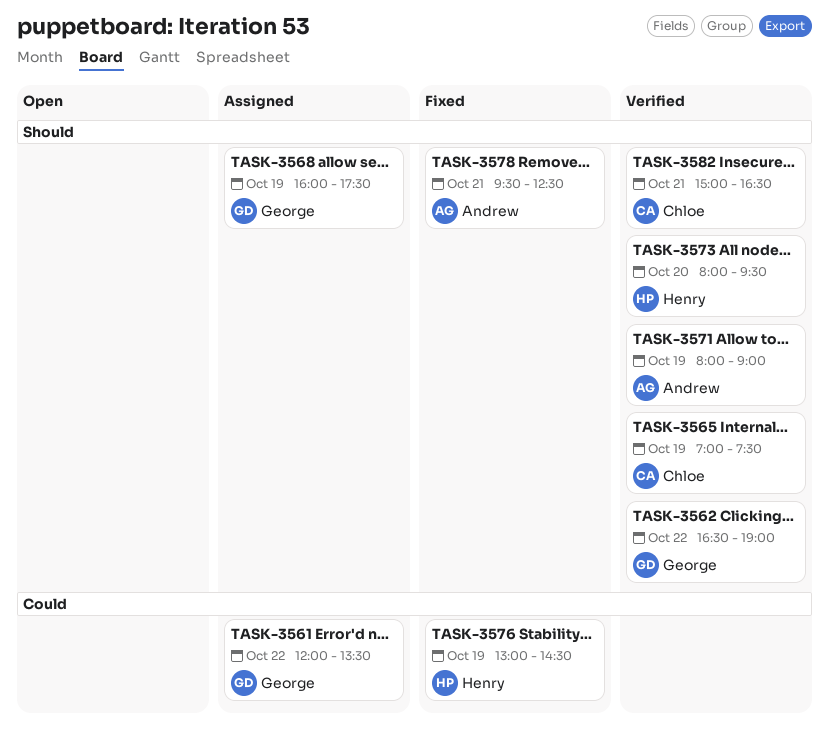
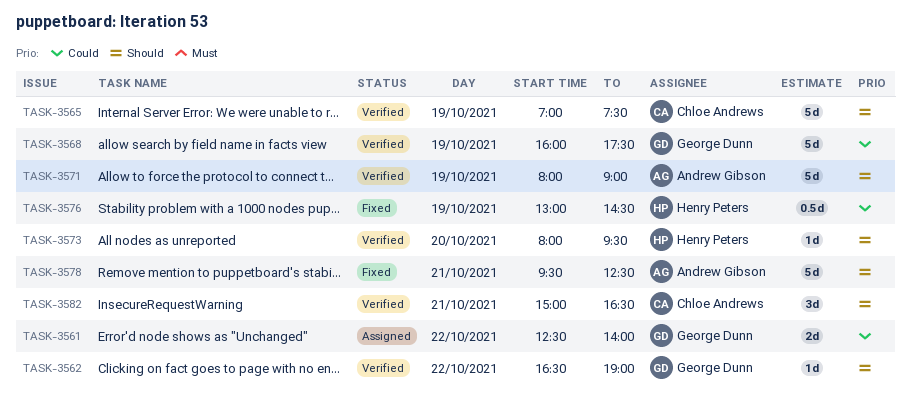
TASK-3561, begins: 12:00 -> 12:30
TASK-3561, ends: 13:30 -> 14:00
TASK-3568, status: Assigned -> Verified
TASK-3568, priority: Should -> Could

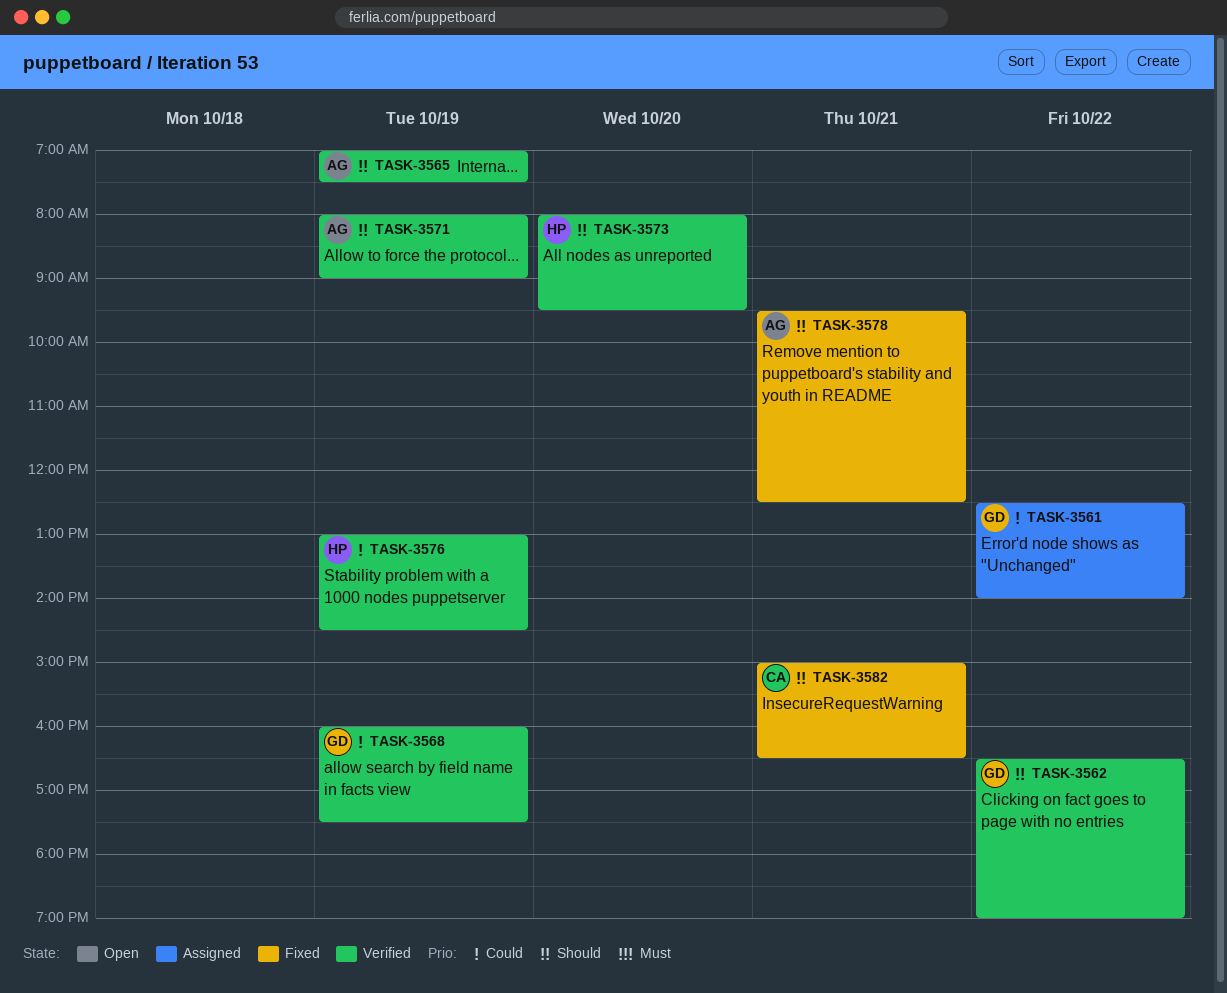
TASK-3565, owner: Chloe Andrews -> Andrew Gibson
TASK-3576, status: Fixed -> Verified
TASK-3582, status: Verified -> Fixed

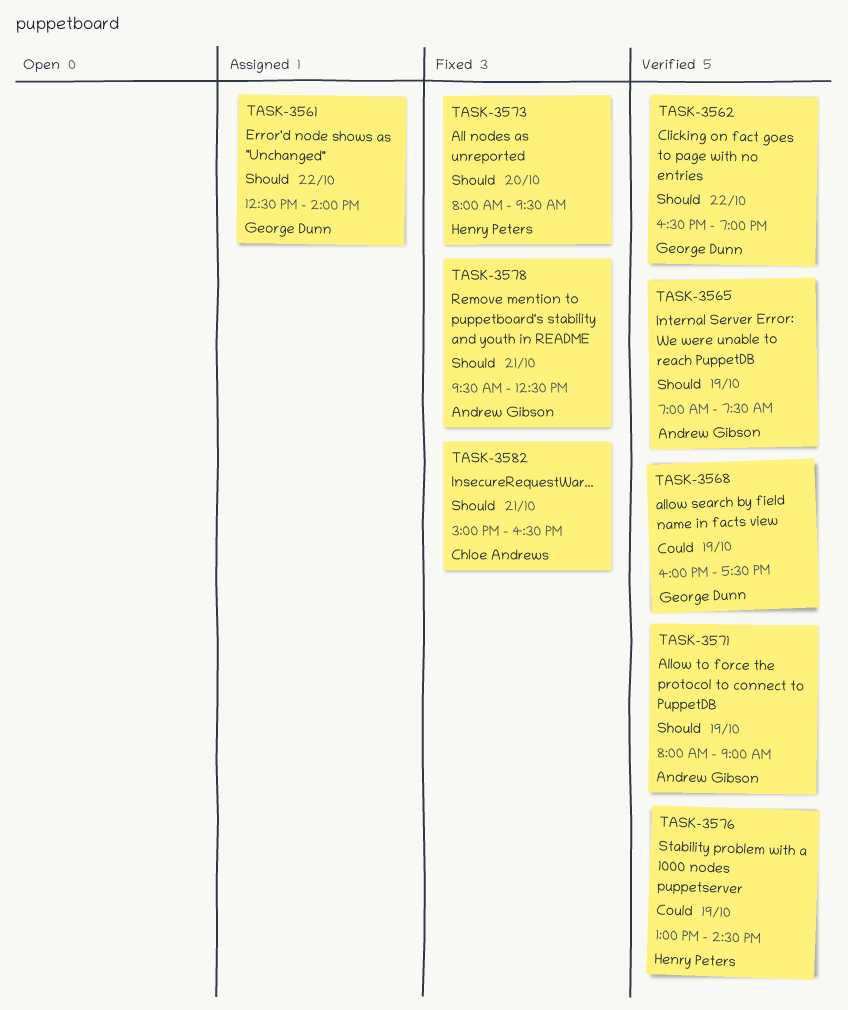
TASK-3561, priority: Could -> Should
TASK-3573, status: Verified -> Fixed

